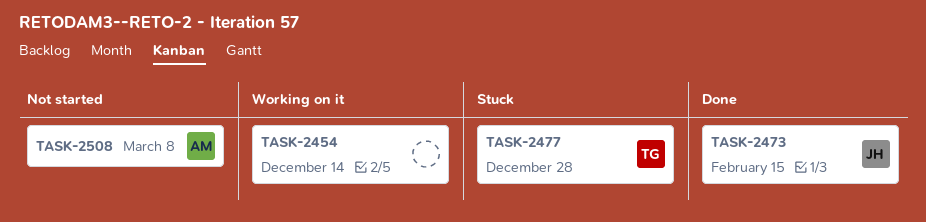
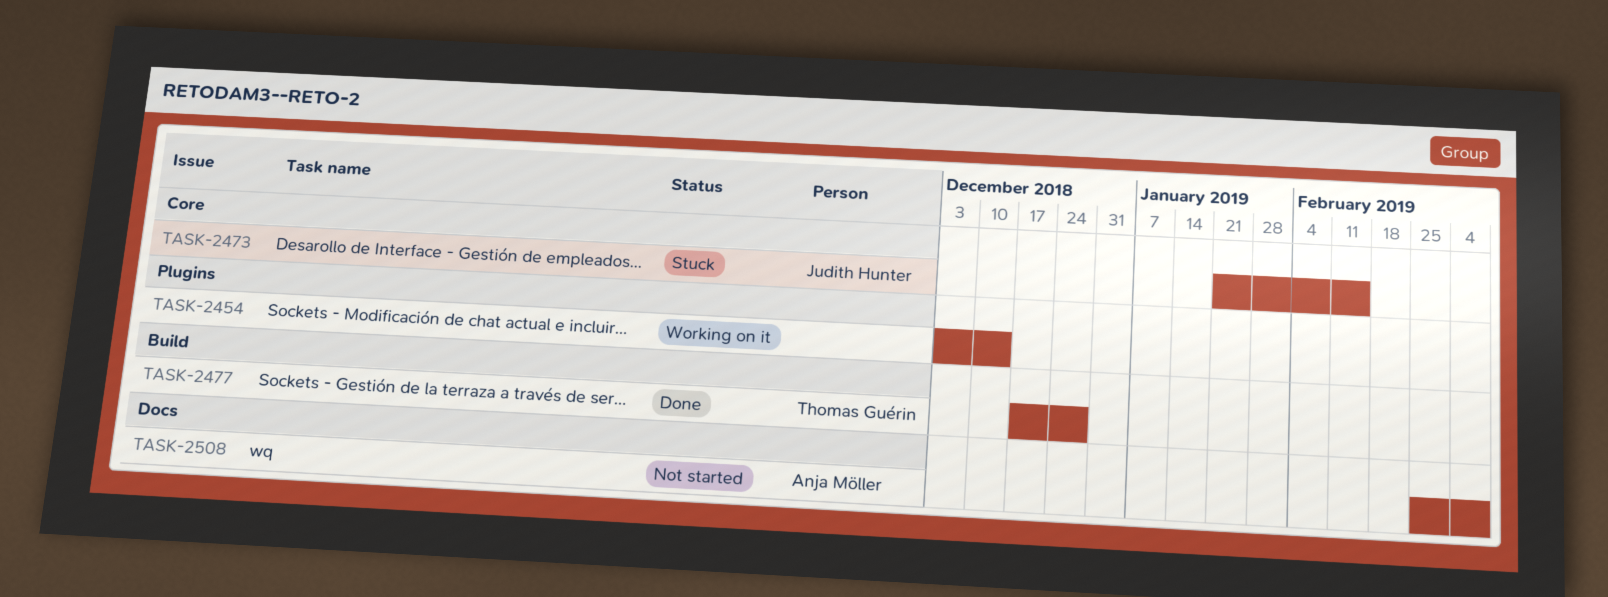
TASK-2473, status: Done -> Stuck
TASK-2477, status: Stuck -> Done

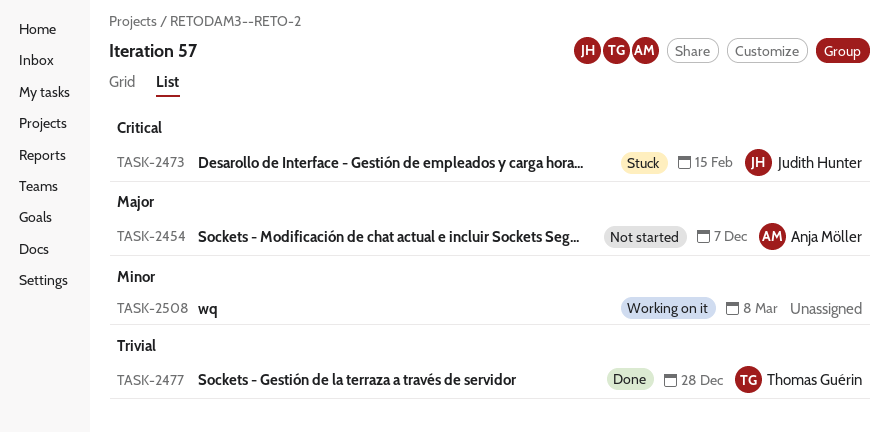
TASK-2454, status: Working on it -> Not started
TASK-2454, owner: none -> Anja Möller
TASK-2454, due: Dec 14 -> Dec 7
TASK-2508, status: Not started -> Working on it
TASK-2508, owner: Anja Möller -> none

